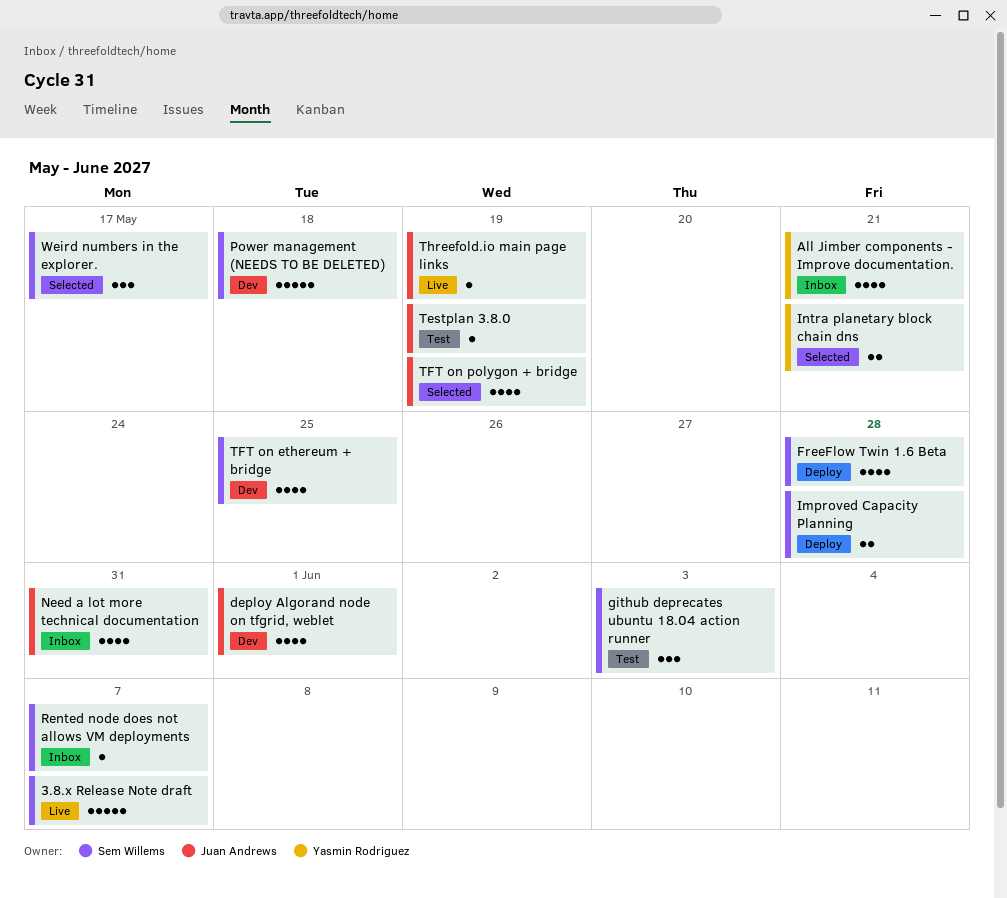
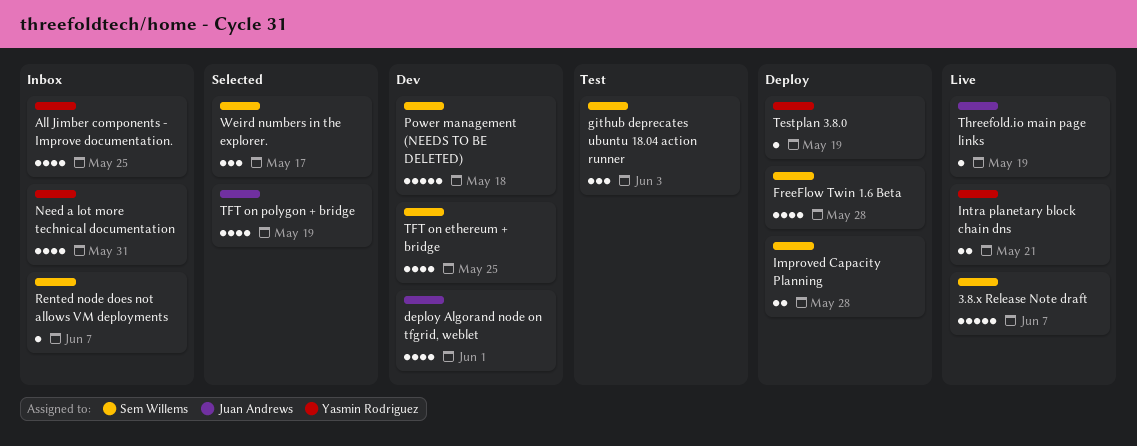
All Jimber components - Improve documentation., due: May 21 -> May 25
Intra planetary block chain dns, status: Selected -> Live
Need a lot more technical documentation, owner: Juan Andrews -> Yasmin Rodriguez
Testplan 3.8.0, status: Test -> Deploy
Testplan 3.8.0, owner: Juan Andrews -> Yasmin Rodriguez

